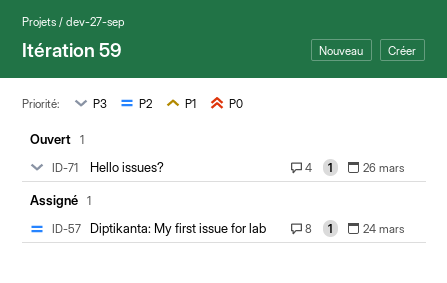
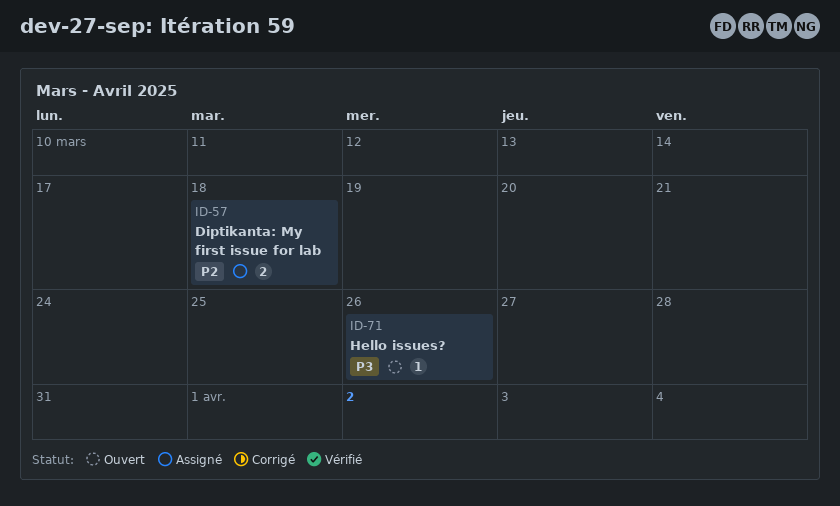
ID-57, estimate: 1 -> 2
ID-57, due: Mar 24 -> Mar 18

